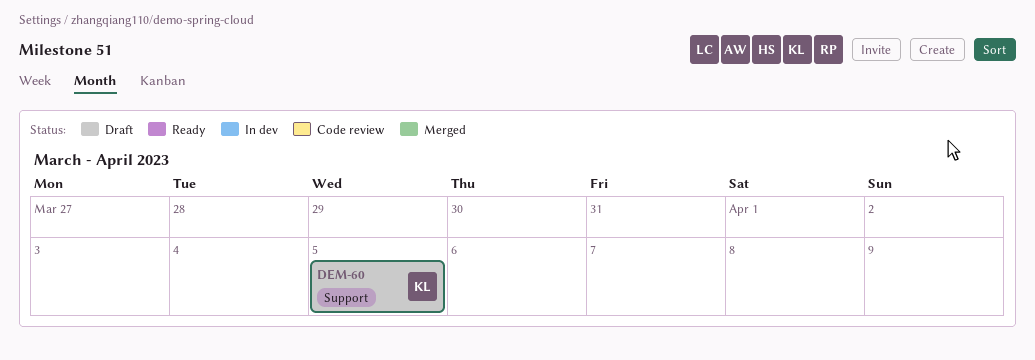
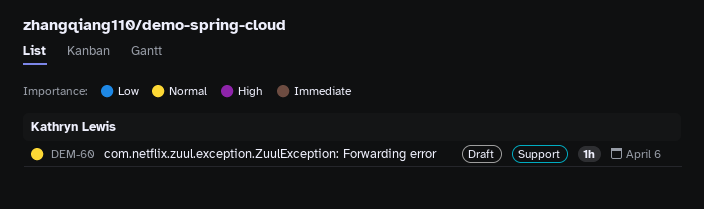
DEM-60, due: Apr 5 -> Apr 6

